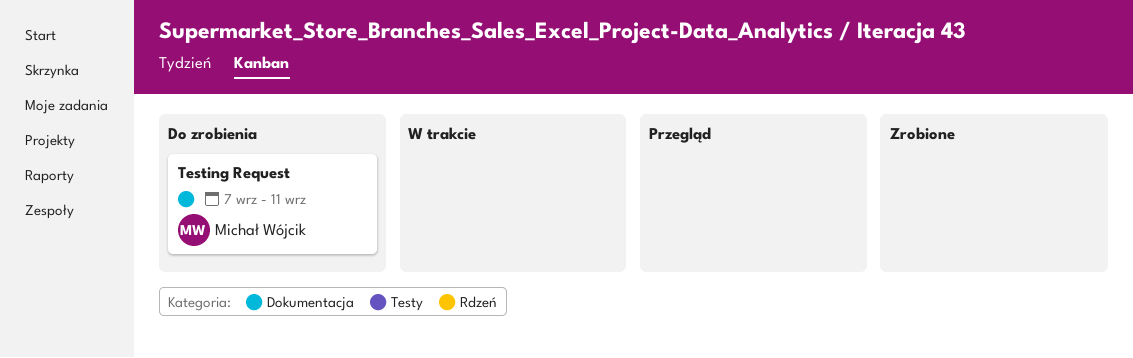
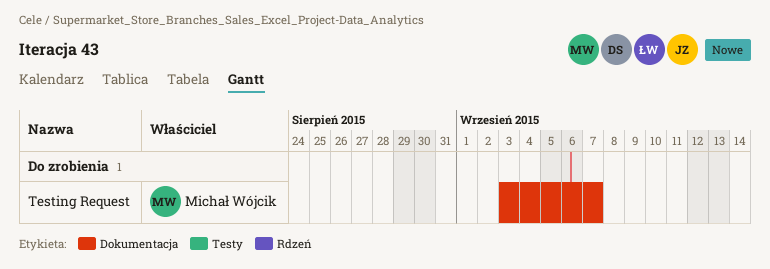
Testing Request, start: Sep 7 -> Sep 3
Testing Request, due: Sep 11 -> Sep 7

